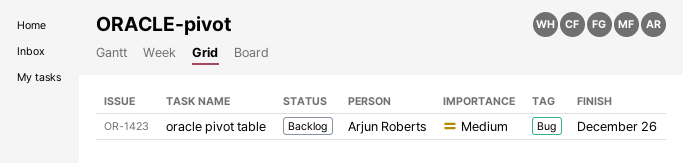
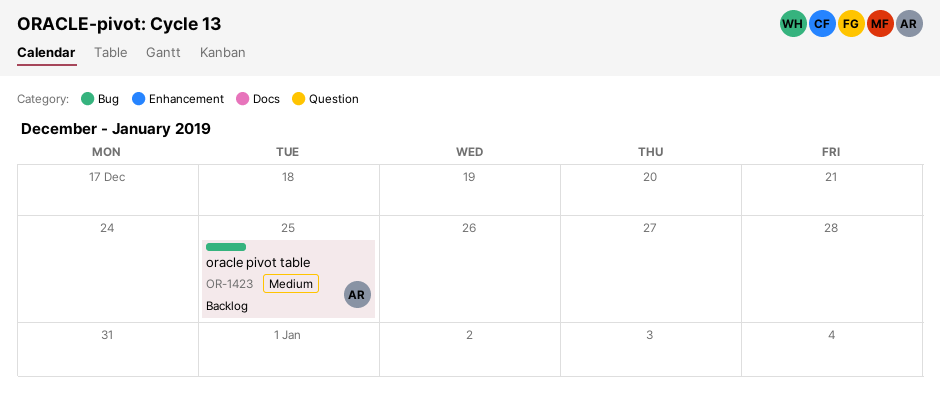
OR-1423, due: Dec 26 -> Dec 25

